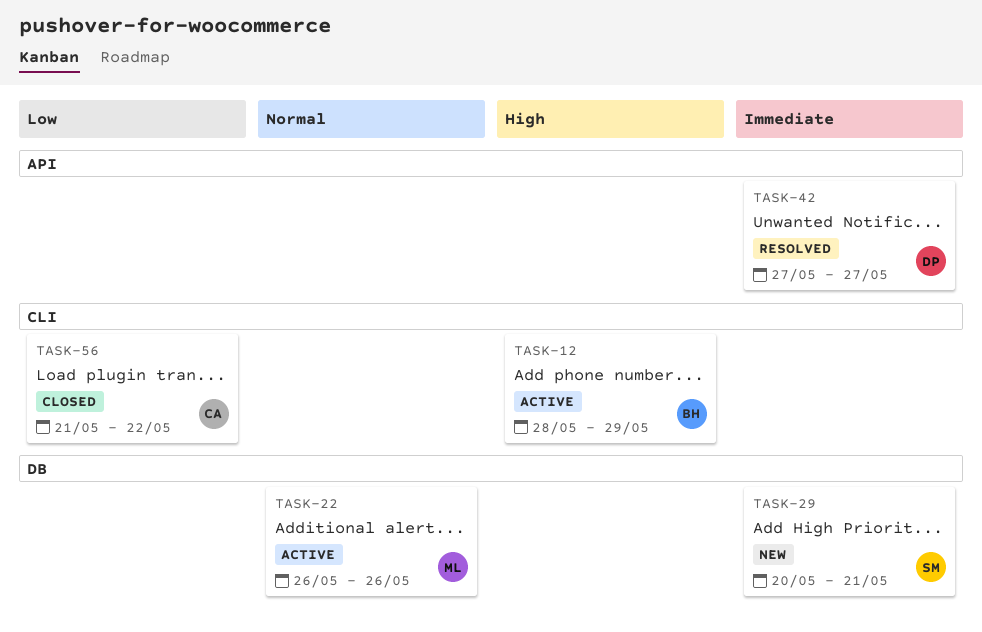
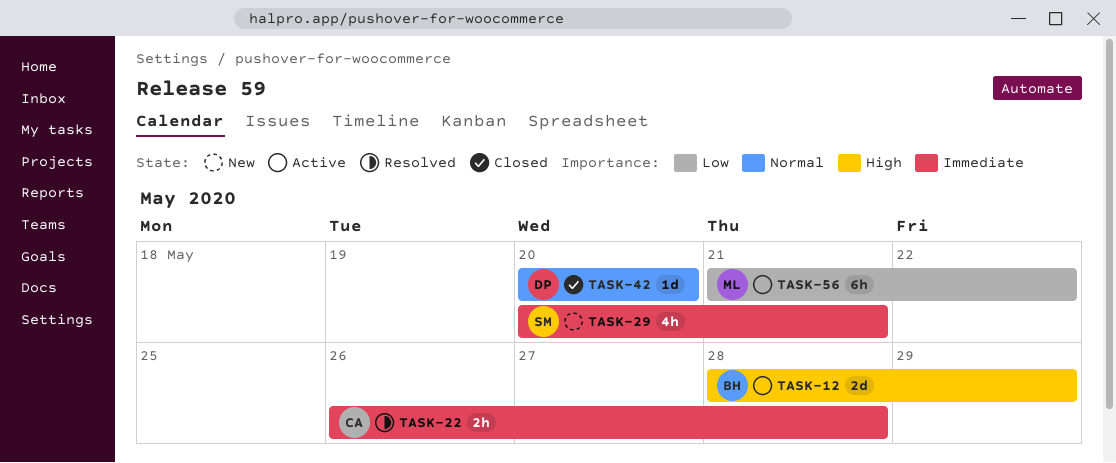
TASK-22, status: Active -> Resolved
TASK-22, owner: ML -> CA
TASK-22, priority: Normal -> Immediate
TASK-22, due: May 26 -> May 28
TASK-42, status: Resolved -> Closed
TASK-42, priority: Immediate -> Normal
TASK-42, start: May 27 -> May 20
TASK-42, due: May 27 -> May 20
TASK-56, status: Closed -> Active
TASK-56, owner: CA -> ML

